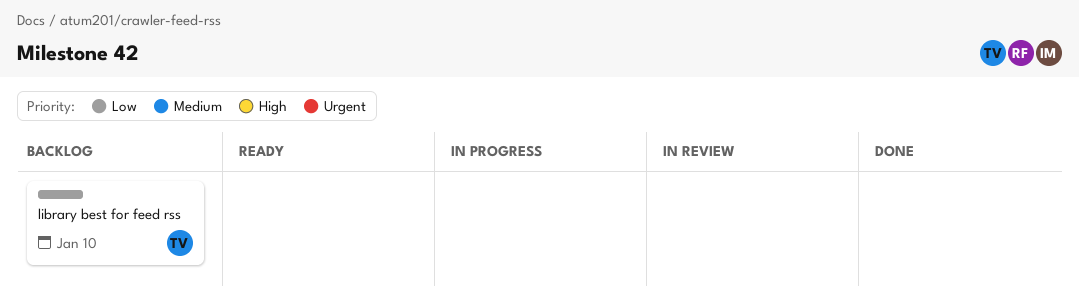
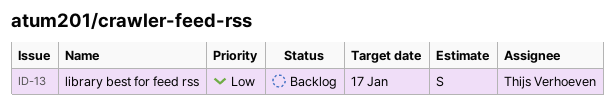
library best for feed rss, due: Jan 10 -> Jan 17

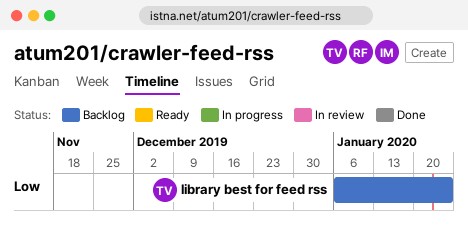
library best for feed rss, due: Jan 17 -> Jan 24

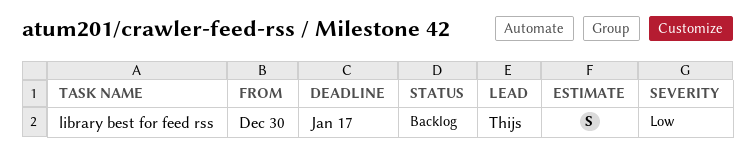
library best for feed rss, start: Jan 6 -> Dec 30
library best for feed rss, due: Jan 24 -> Jan 17

